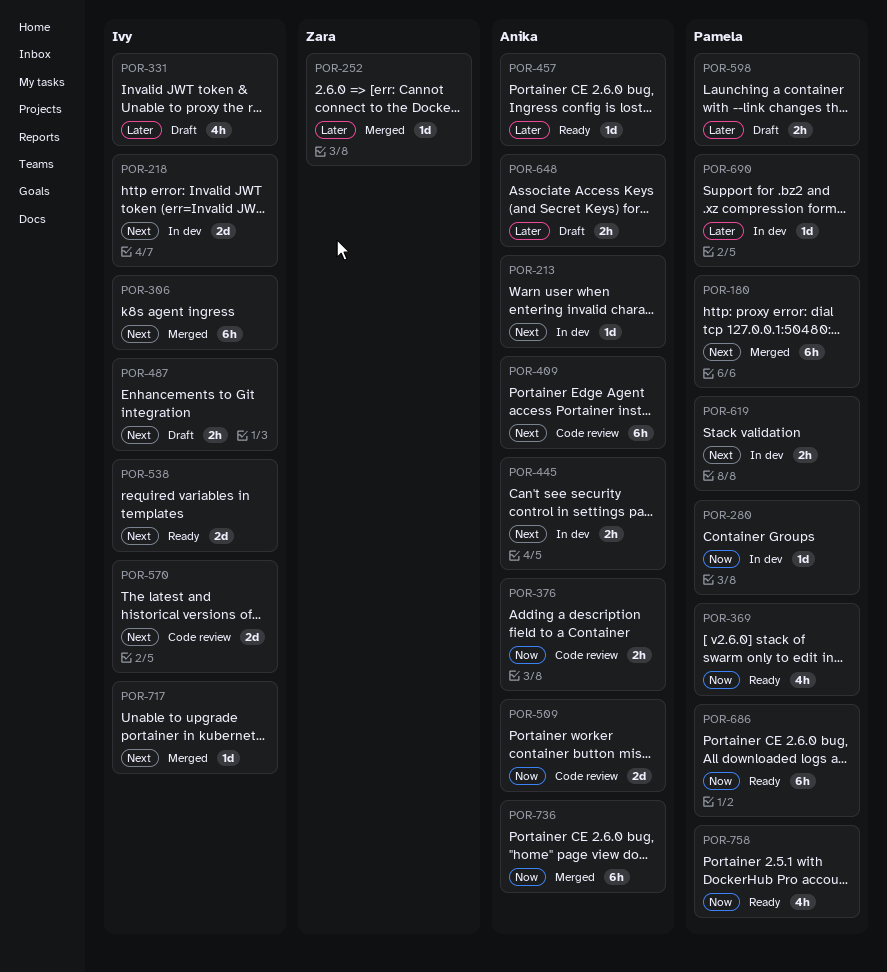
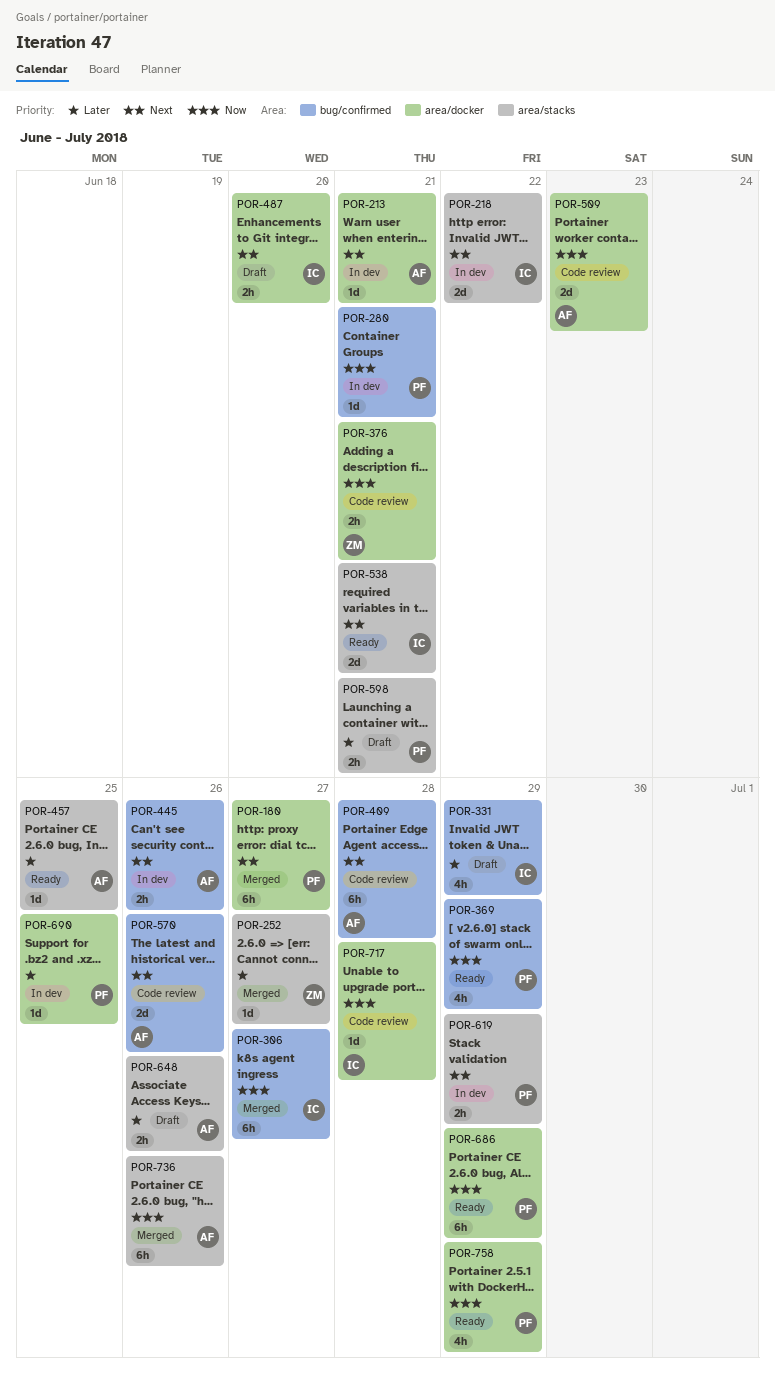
POR-306, priority: Next -> Now
POR-376, owner: Anika -> Zara
POR-570, owner: Ivy -> Anika
POR-717, status: Merged -> Code review
POR-717, priority: Next -> Now

